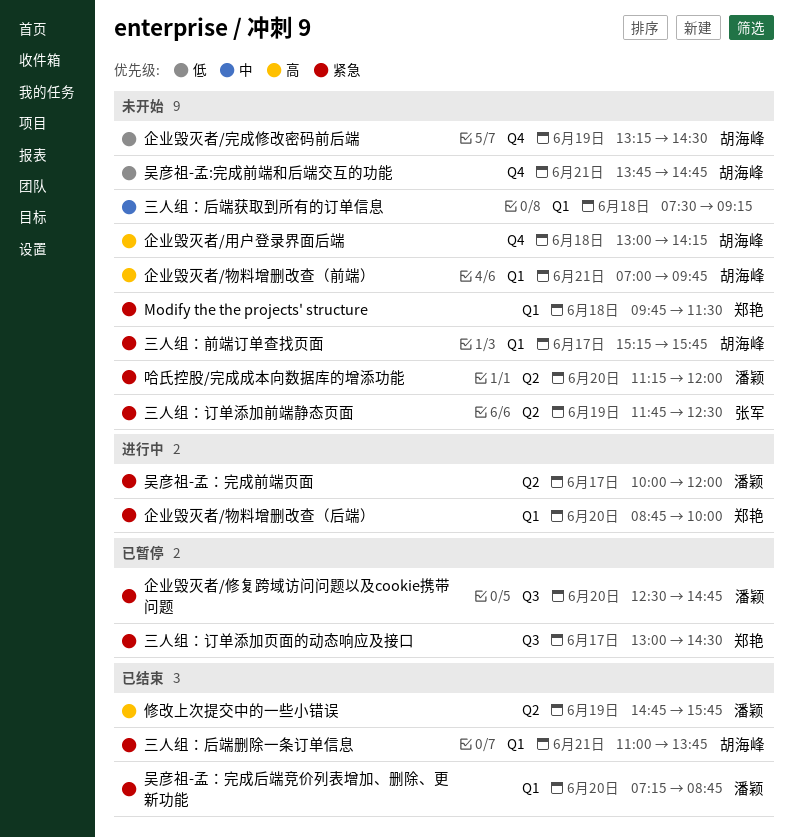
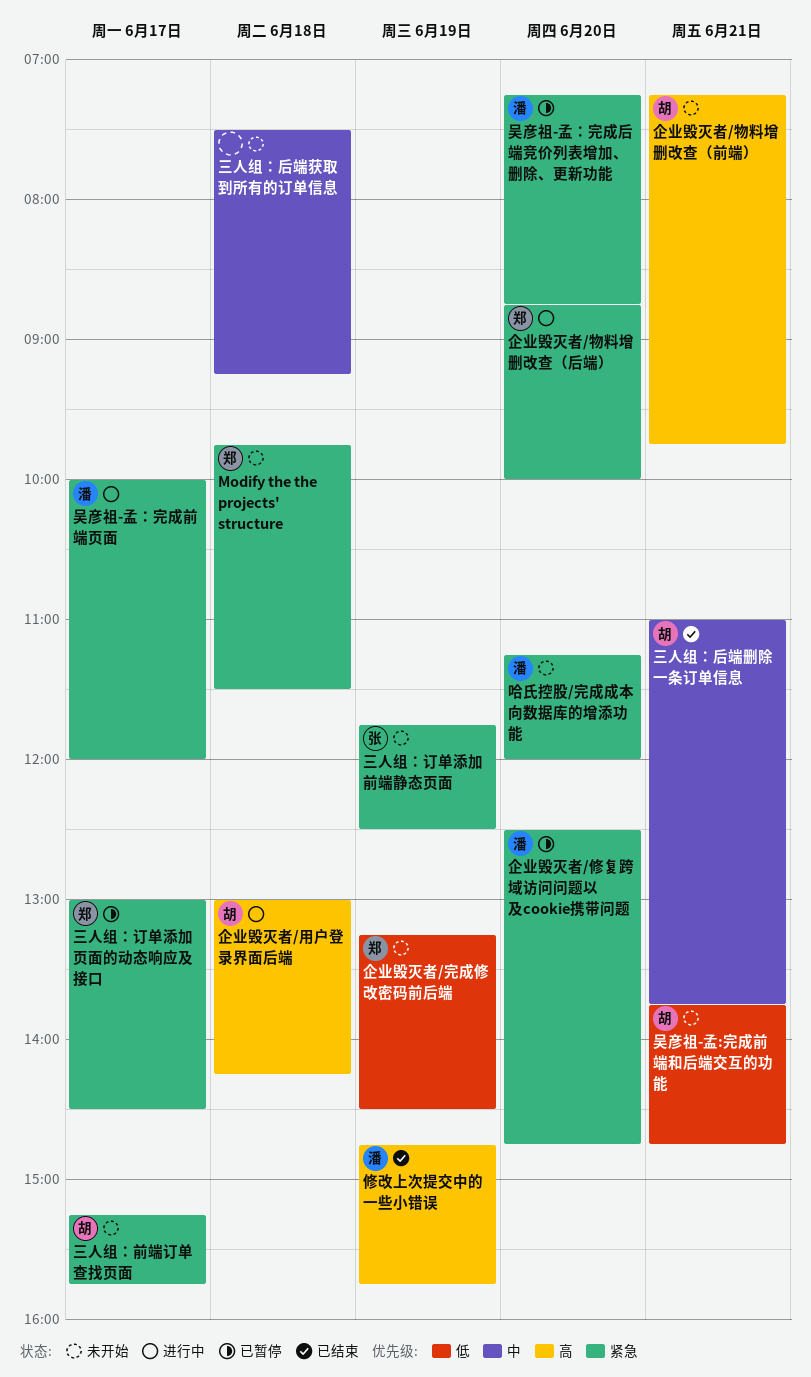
三人组：后端删除一条订单信息, priority: 紧急 -> 中
企业毁灭者/完成修改密码前后端, owner: 胡海峰 -> 郑艳
企业毁灭者/物料增删改查（前端）, begins: 07:00 -> 07:15
企业毁灭者/用户登录界面后端, status: 未开始 -> 进行中
吴彦祖-孟：完成后端竞价列表增加、删除、更新功能, status: 已结束 -> 已暂停

